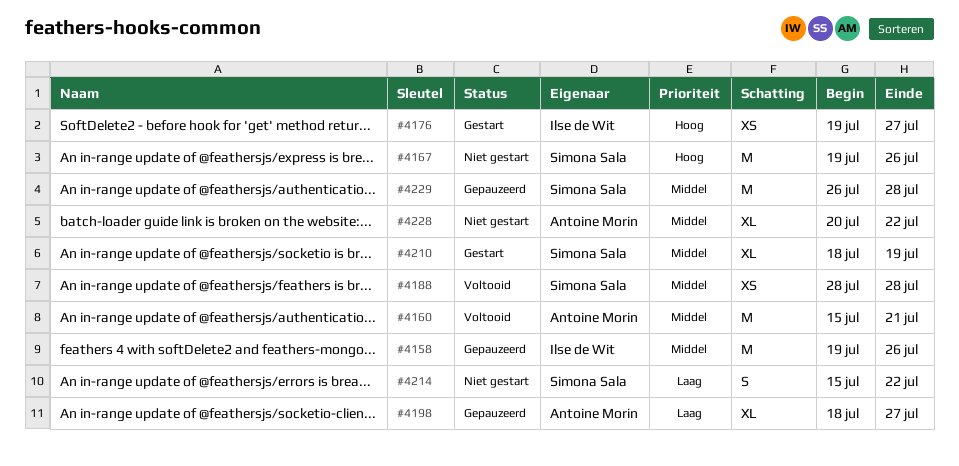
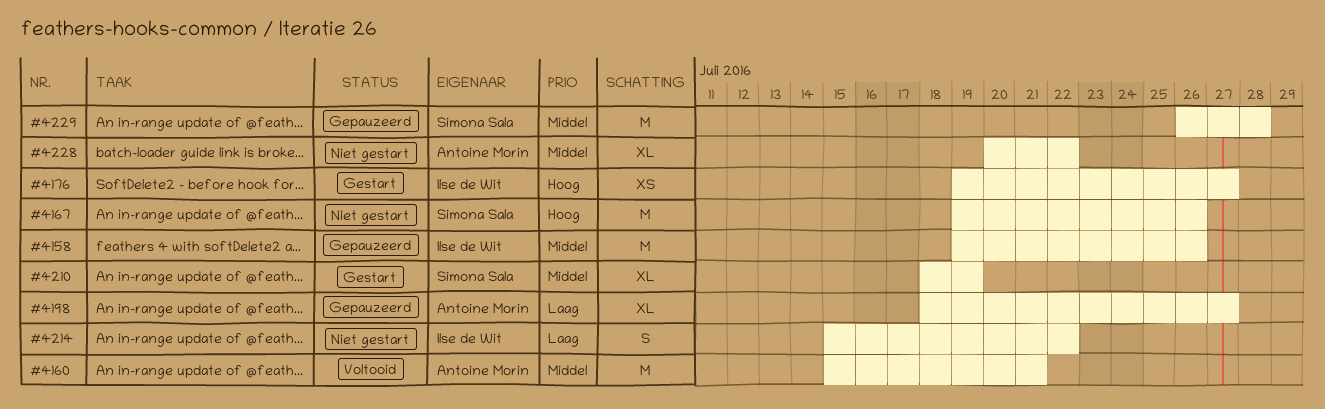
#4188: present -> none
#4214, owner: Simona Sala -> Ilse de Wit

